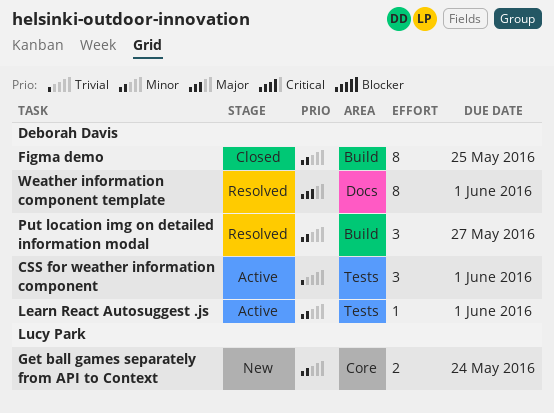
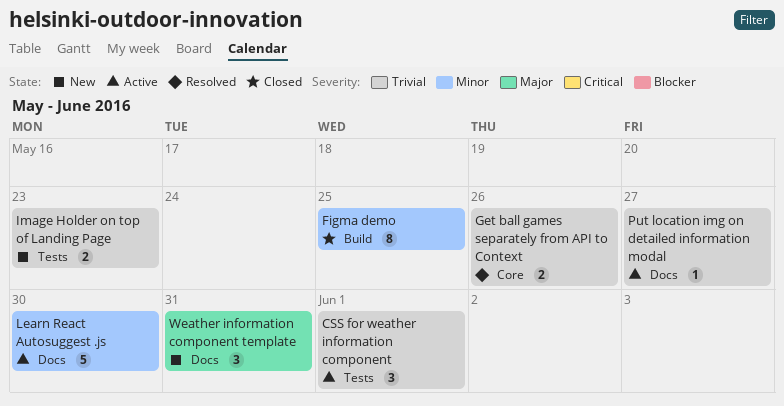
Get ball games separately from API to Context, status: New -> Resolved
Get ball games separately from API to Context, priority: Minor -> Trivial
Get ball games separately from API to Context, due: May 24 -> May 26
Image Holder on top of Landing Page: none -> present
Learn React Autosuggest .js, label: Tests -> Docs
Learn React Autosuggest .js, estimate: 1 -> 5
Learn React Autosuggest .js, due: Jun 1 -> May 30
Put location img on detailed information modal, status: Resolved -> Active
Put location img on detailed information modal, priority: Minor -> Trivial
Put location img on detailed information modal, label: Build -> Docs
Put location img on detailed information modal, estimate: 3 -> 1
Weather information component template, status: Resolved -> New
Weather information component template, estimate: 8 -> 3
Weather information component template, due: Jun 1 -> May 31

